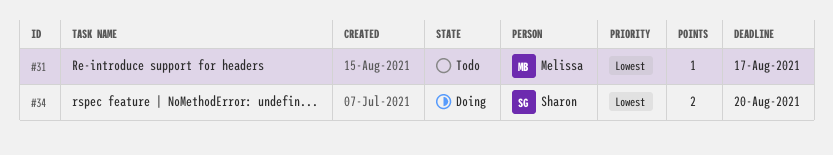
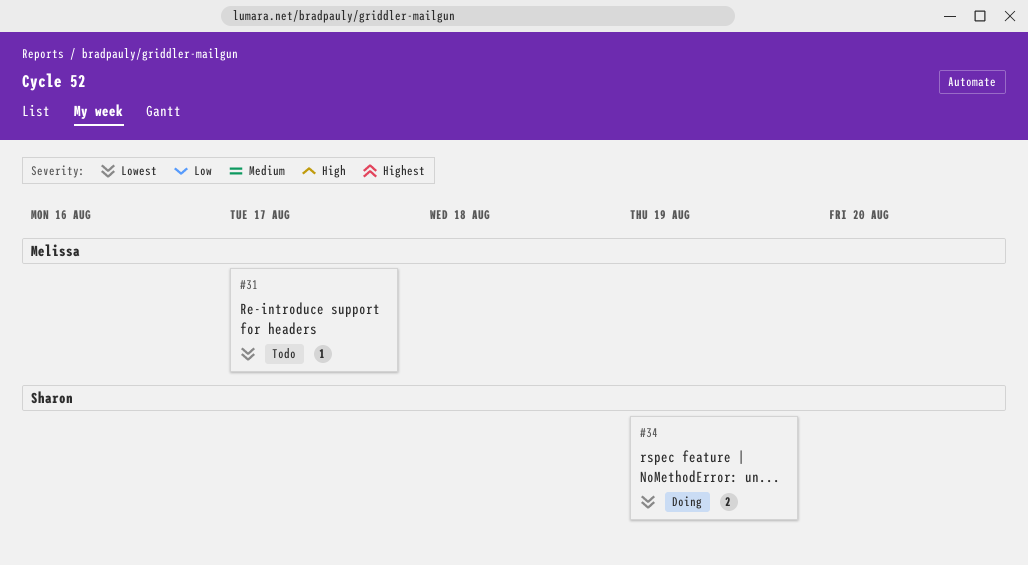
#34, due: Aug 20 -> Aug 19

